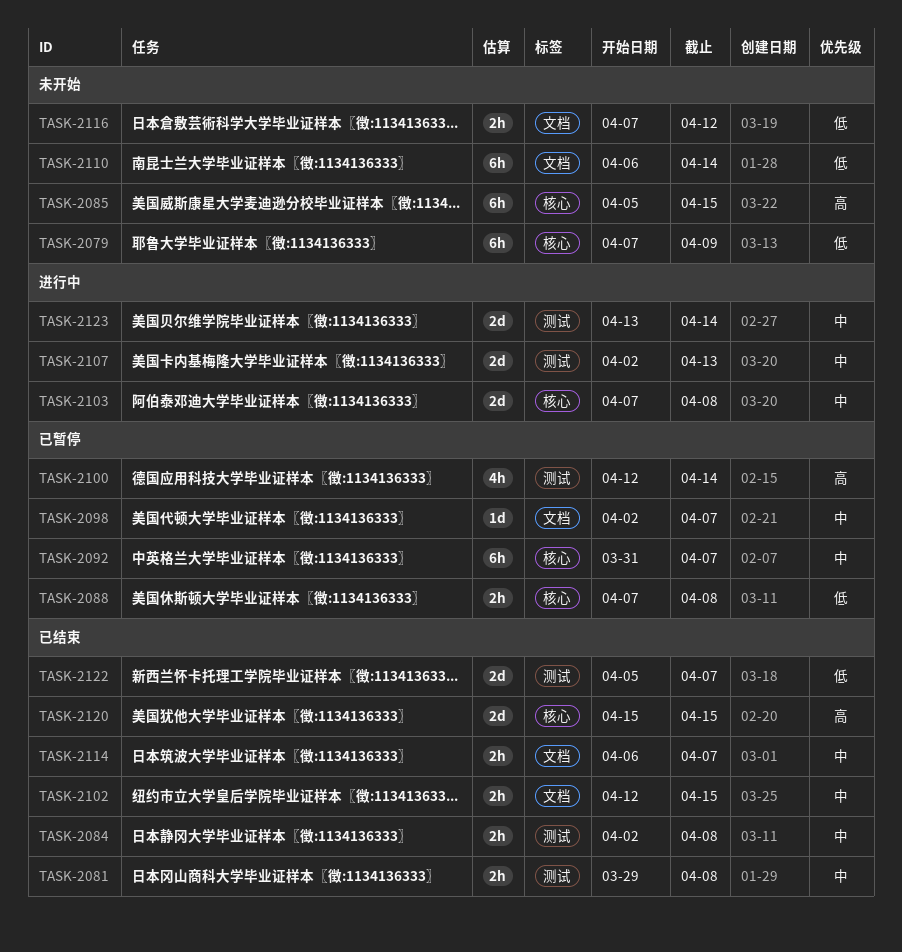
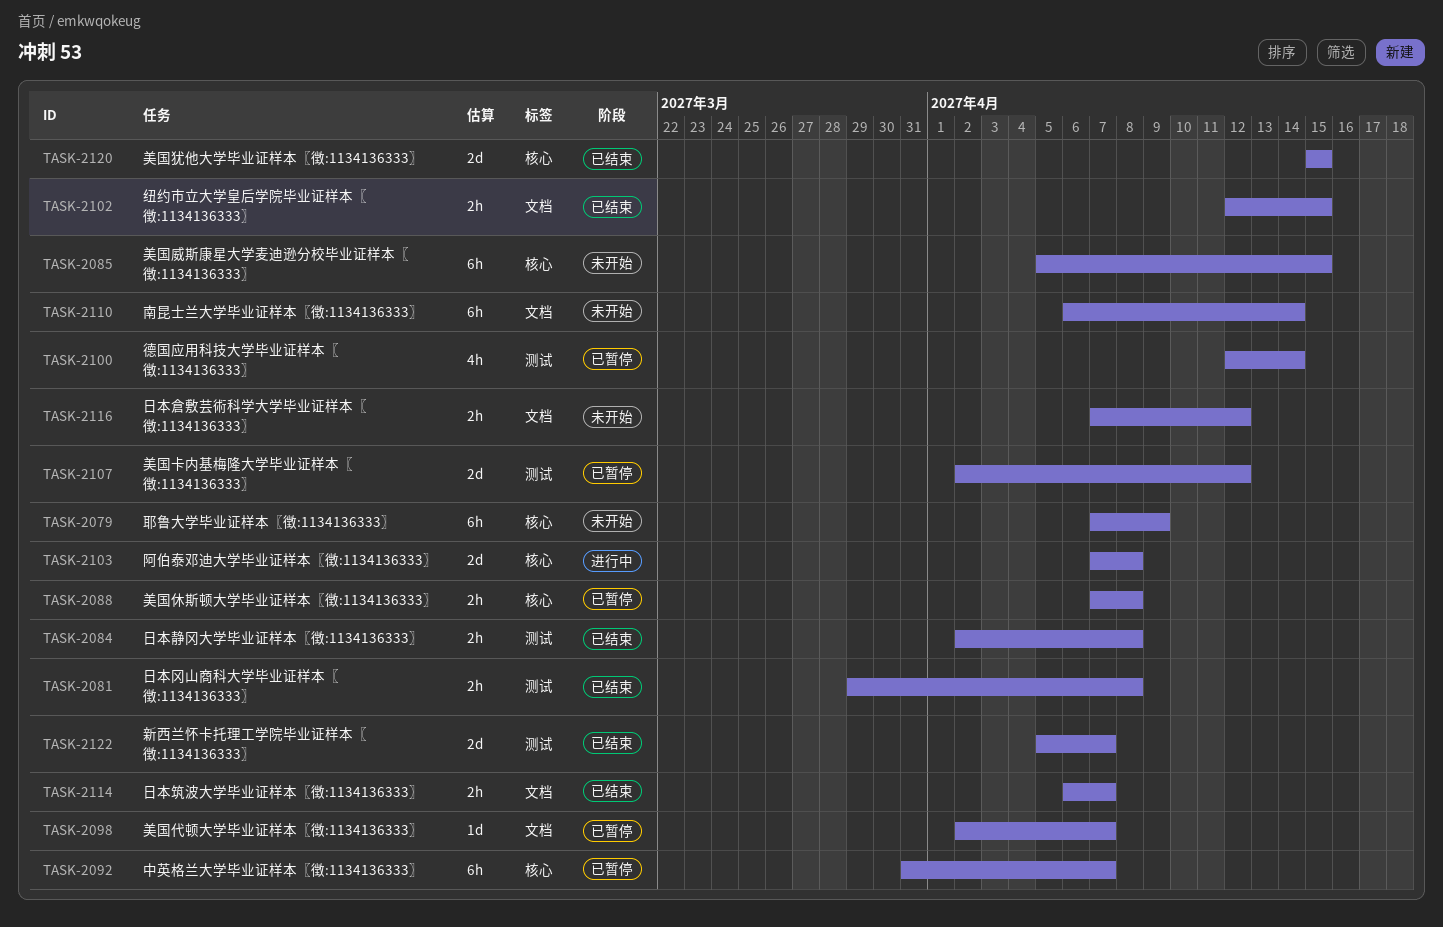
TASK-2107, status: 进行中 -> 已暂停
TASK-2107, due: Apr 13 -> Apr 12
TASK-2123: present -> none

